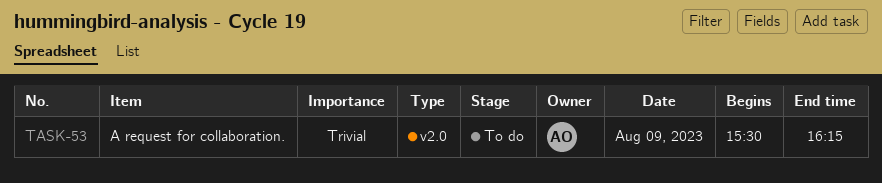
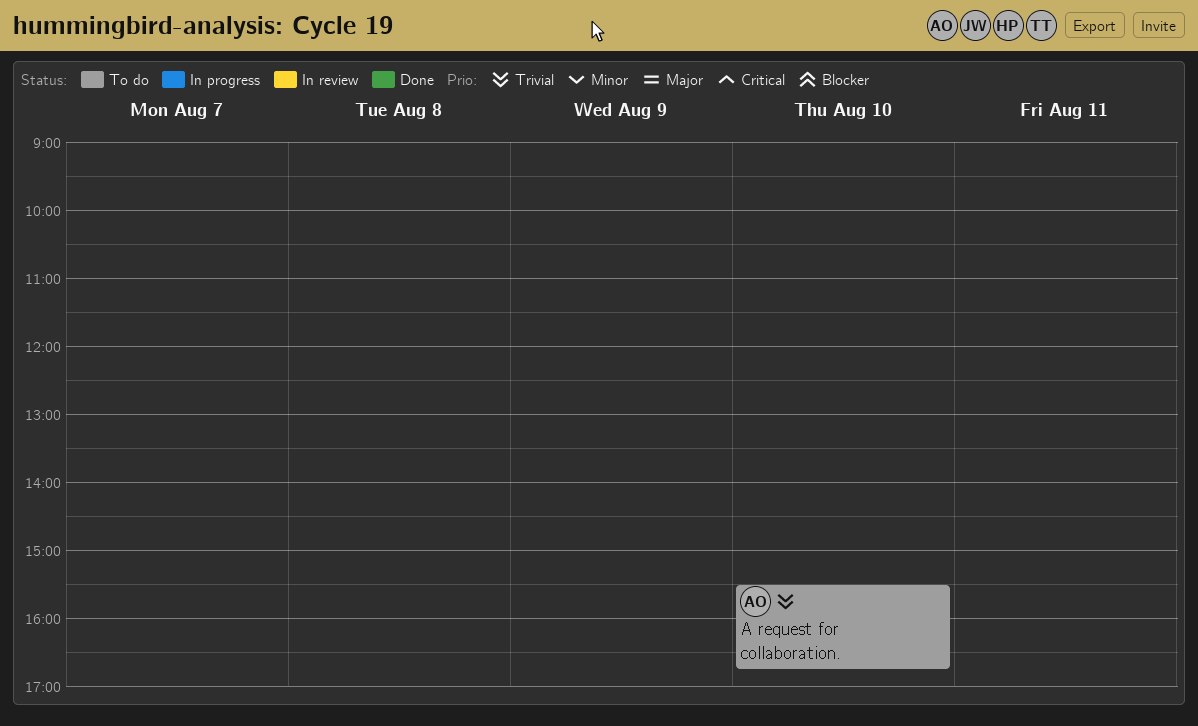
A request for collaboration., day: Aug 9 -> Aug 10
A request for collaboration., ends: 16:15 -> 16:45

